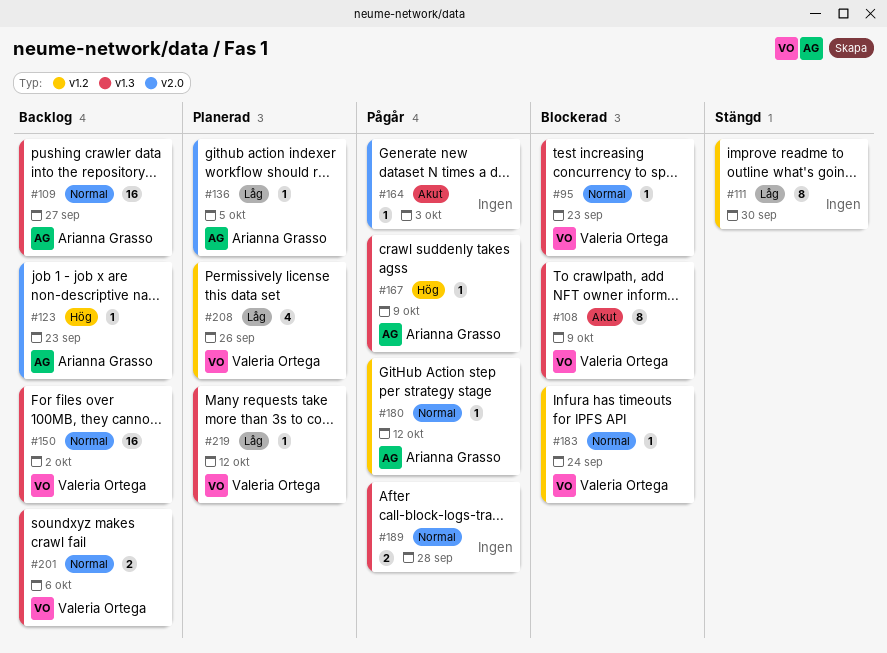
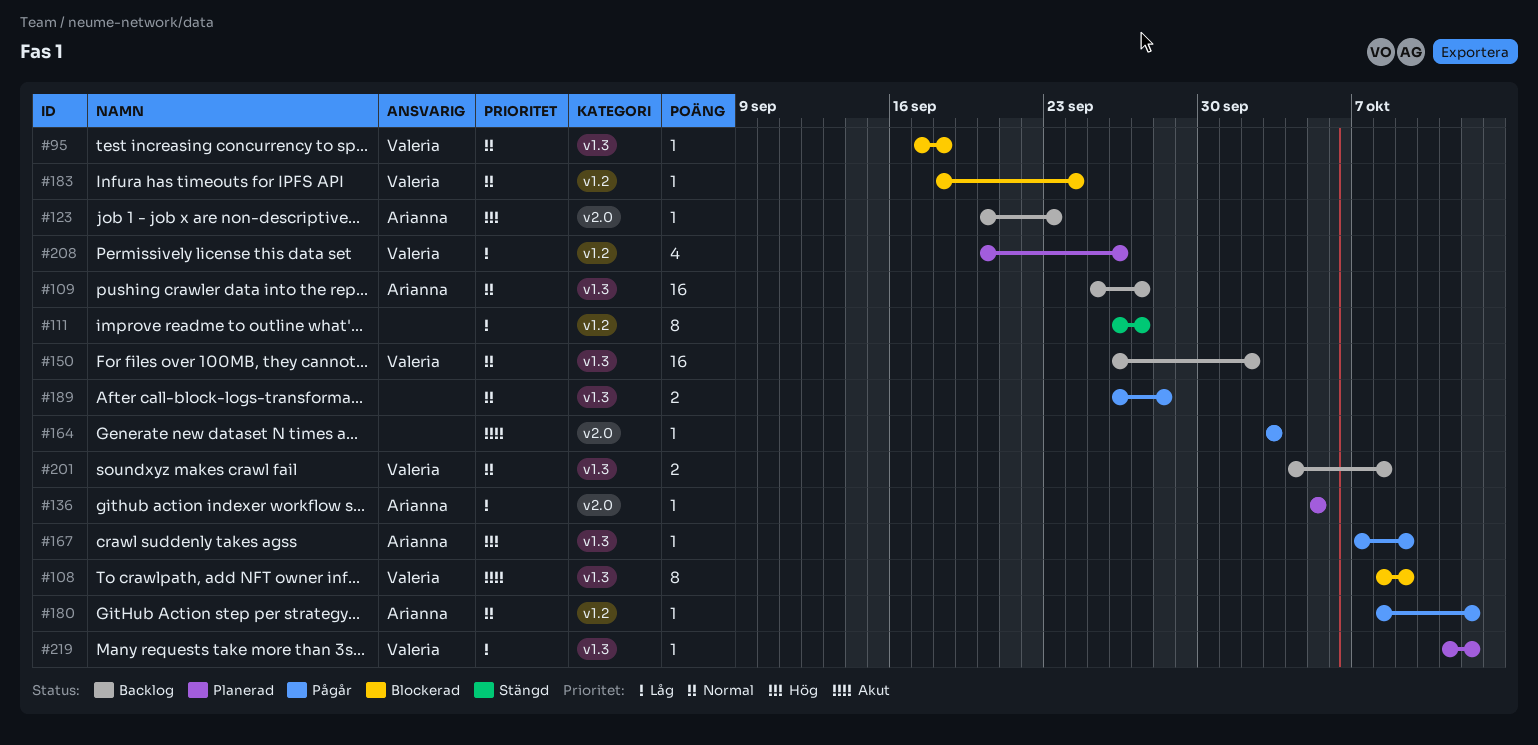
#95, due: Sep 23 -> Sep 18
#111, due: Sep 30 -> Sep 27
#201, due: Oct 6 -> Oct 8

